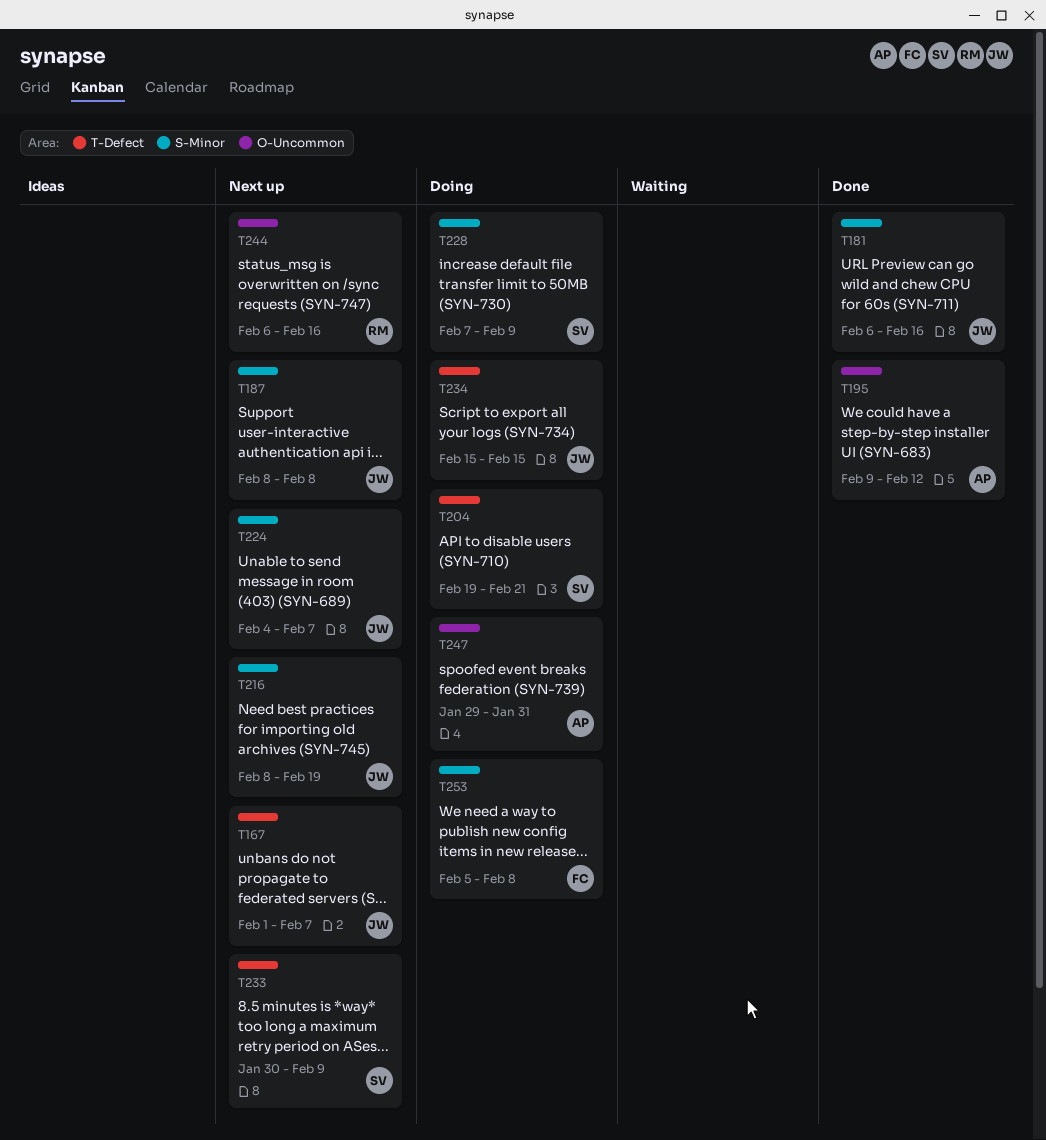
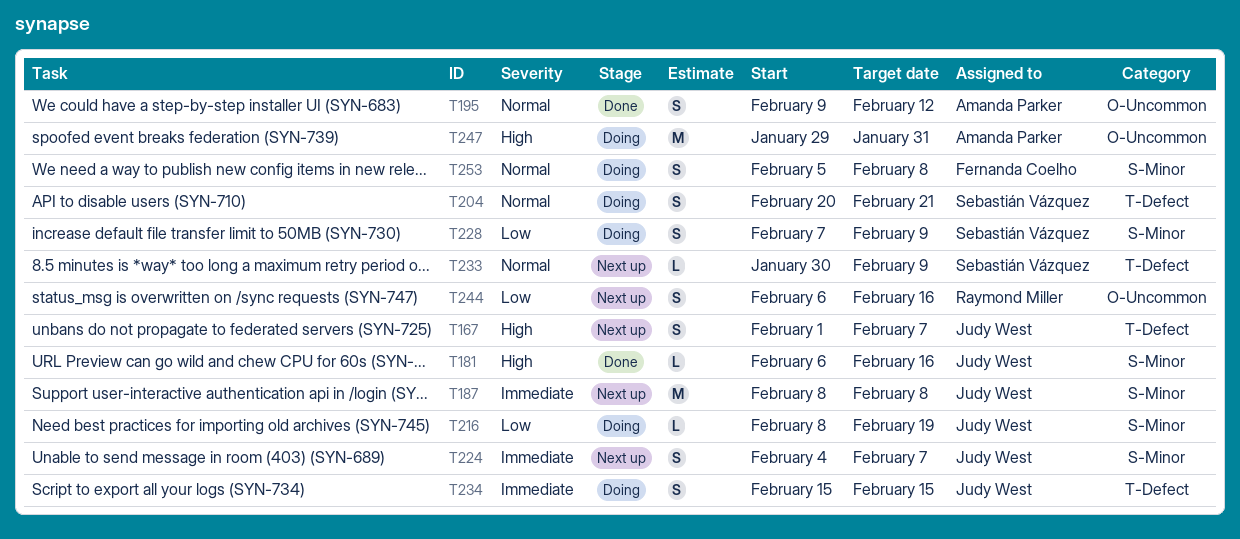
T204, start: Feb 19 -> Feb 20
T216, status: Next up -> Doing

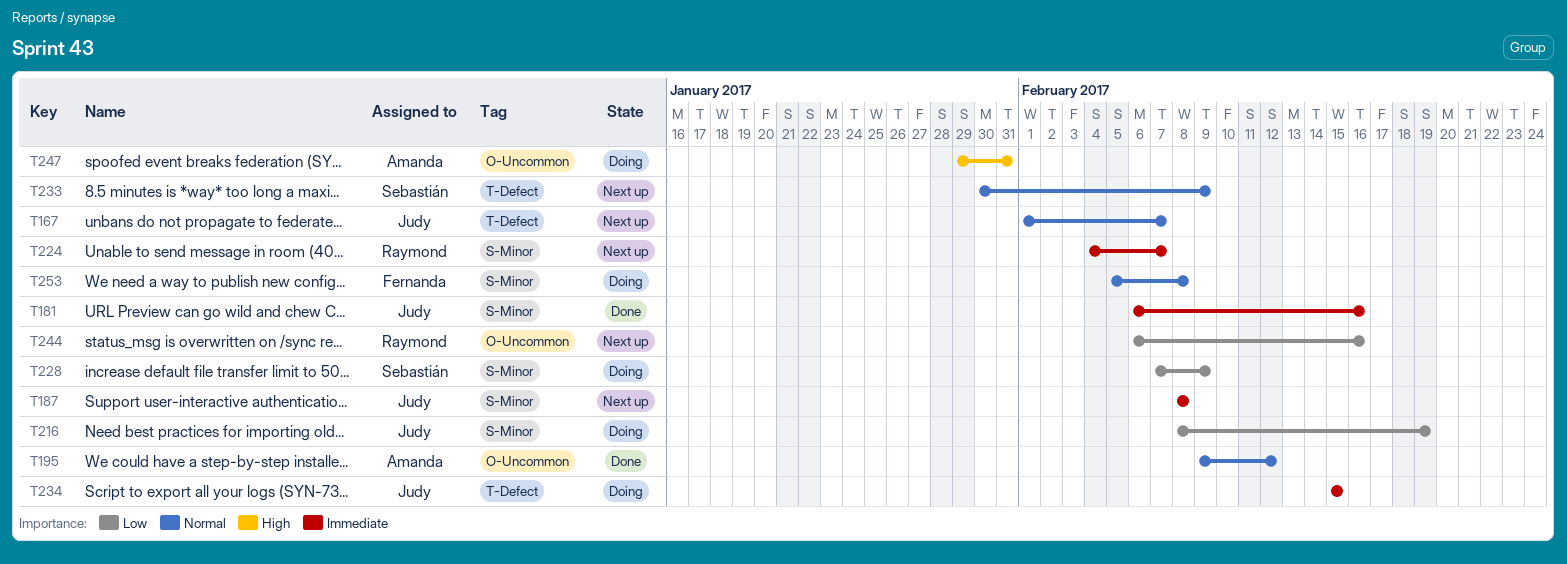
T167, priority: High -> Normal
T181, priority: High -> Immediate
T204: present -> none
T224, owner: Judy West -> Raymond Miller

